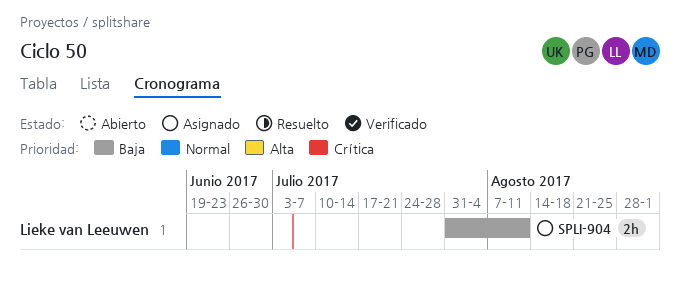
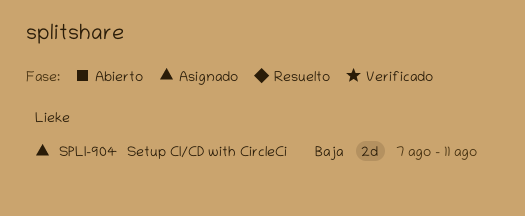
SPLI-904, estimate: 2h -> 2d
SPLI-904, start: Jul 31 -> Aug 7

